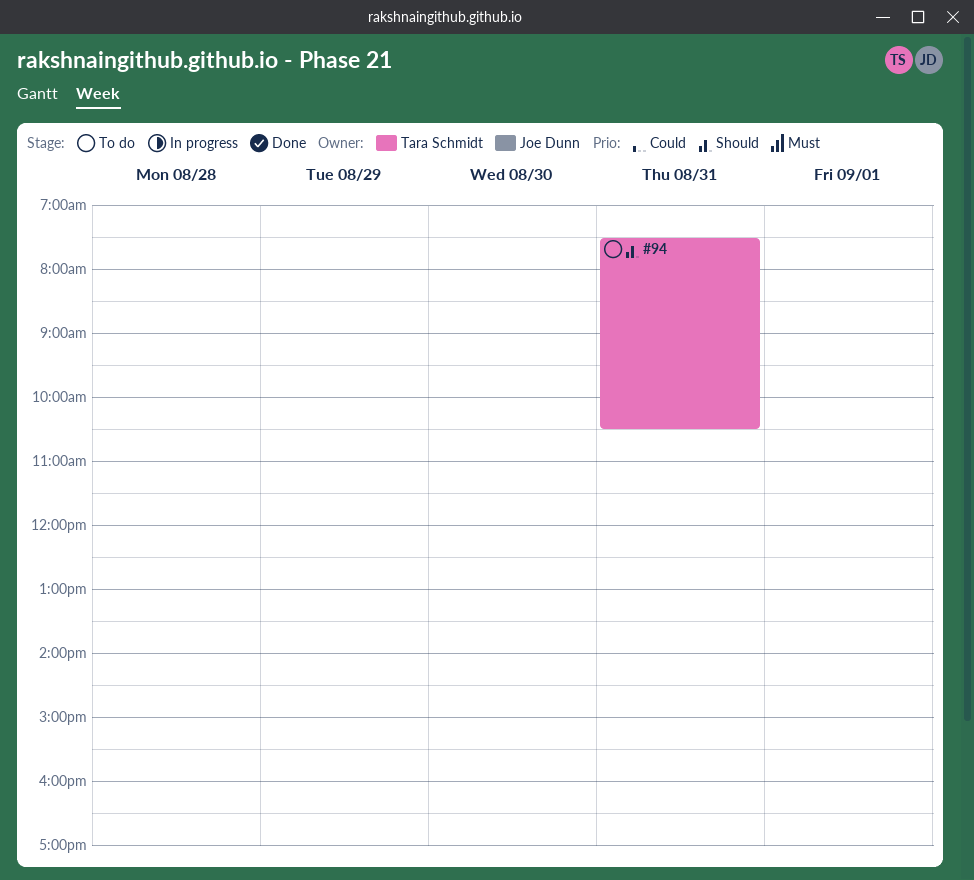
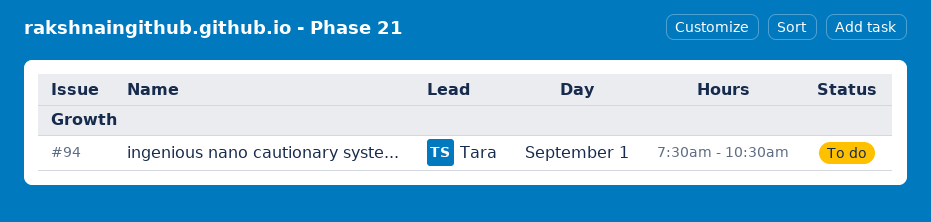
#94, day: Aug 31 -> Sep 1

